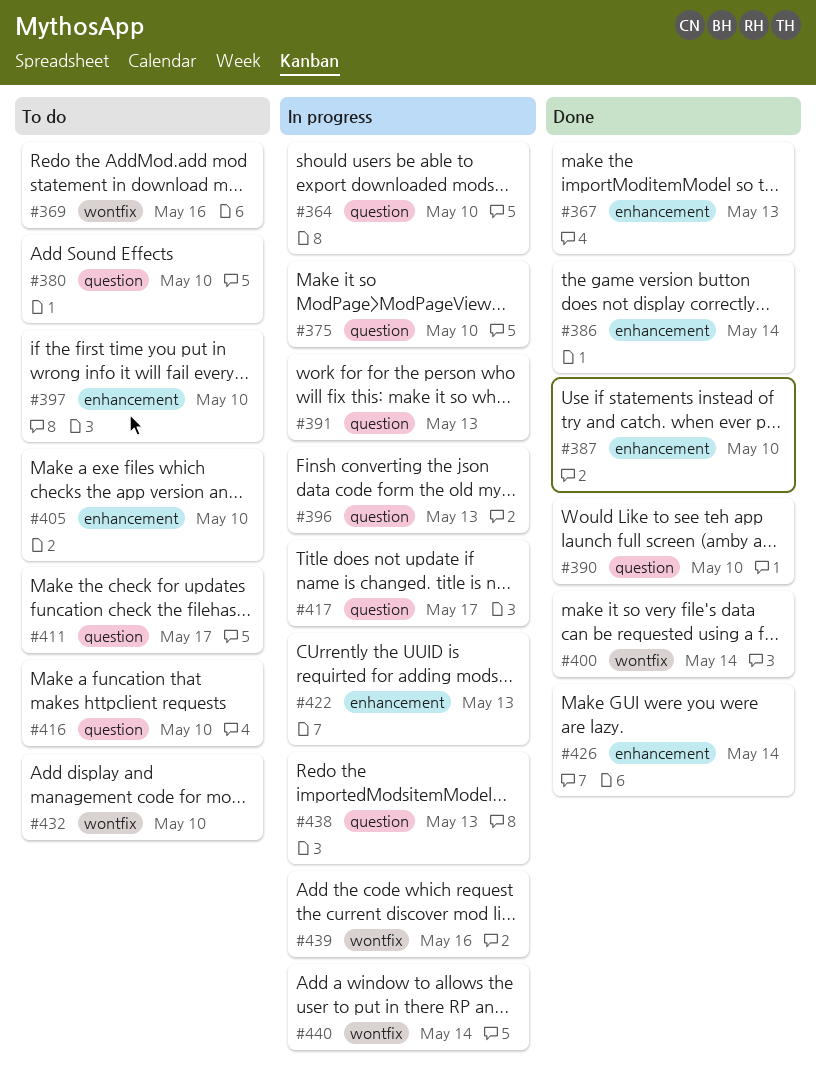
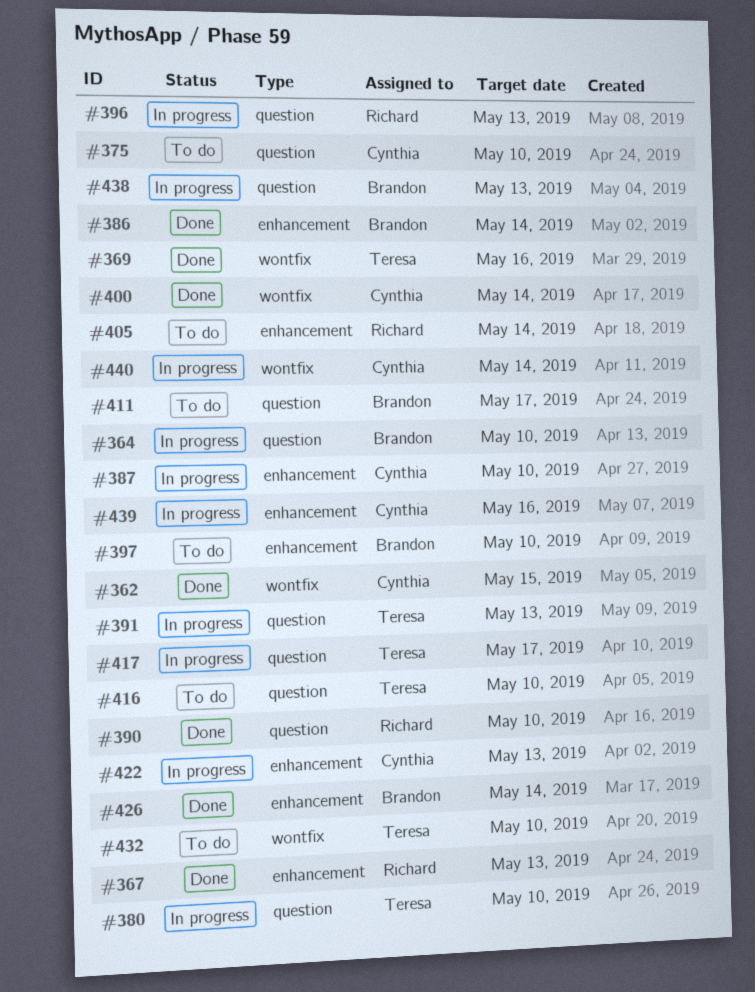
#362: none -> present
#369, status: To do -> Done
#375, status: In progress -> To do
#380, status: To do -> In progress
#387, status: Done -> In progress
#405, due: May 10 -> May 14
#439, label: wontfix -> enhancement

